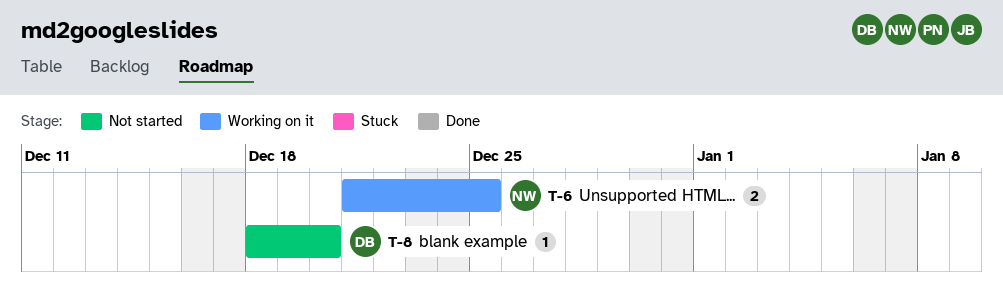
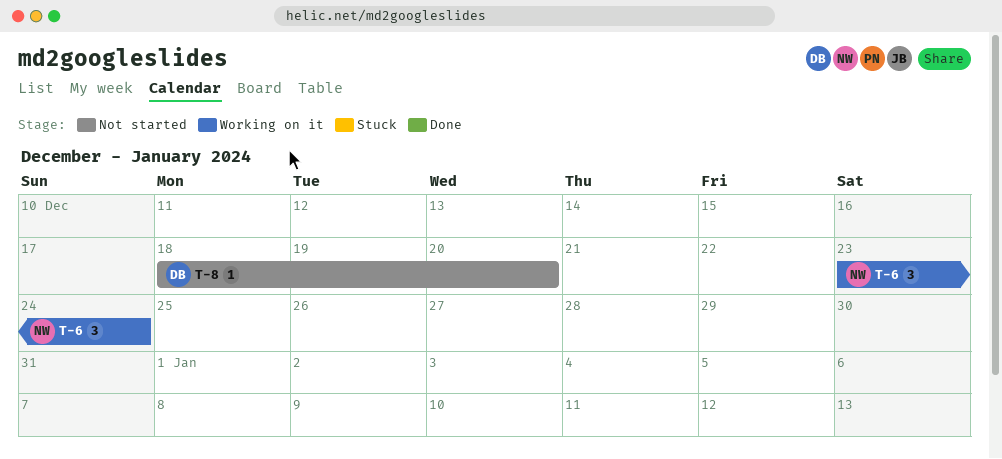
T-6, estimate: 2 -> 3
T-6, start: Dec 21 -> Dec 23
T-6, due: Dec 25 -> Dec 24

